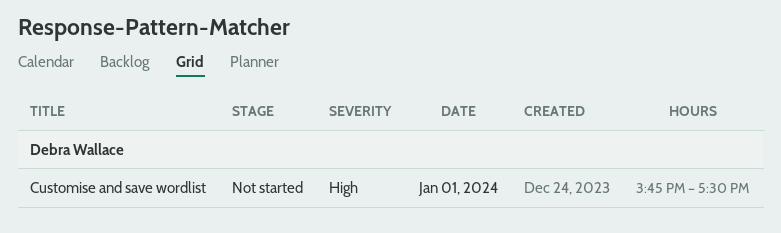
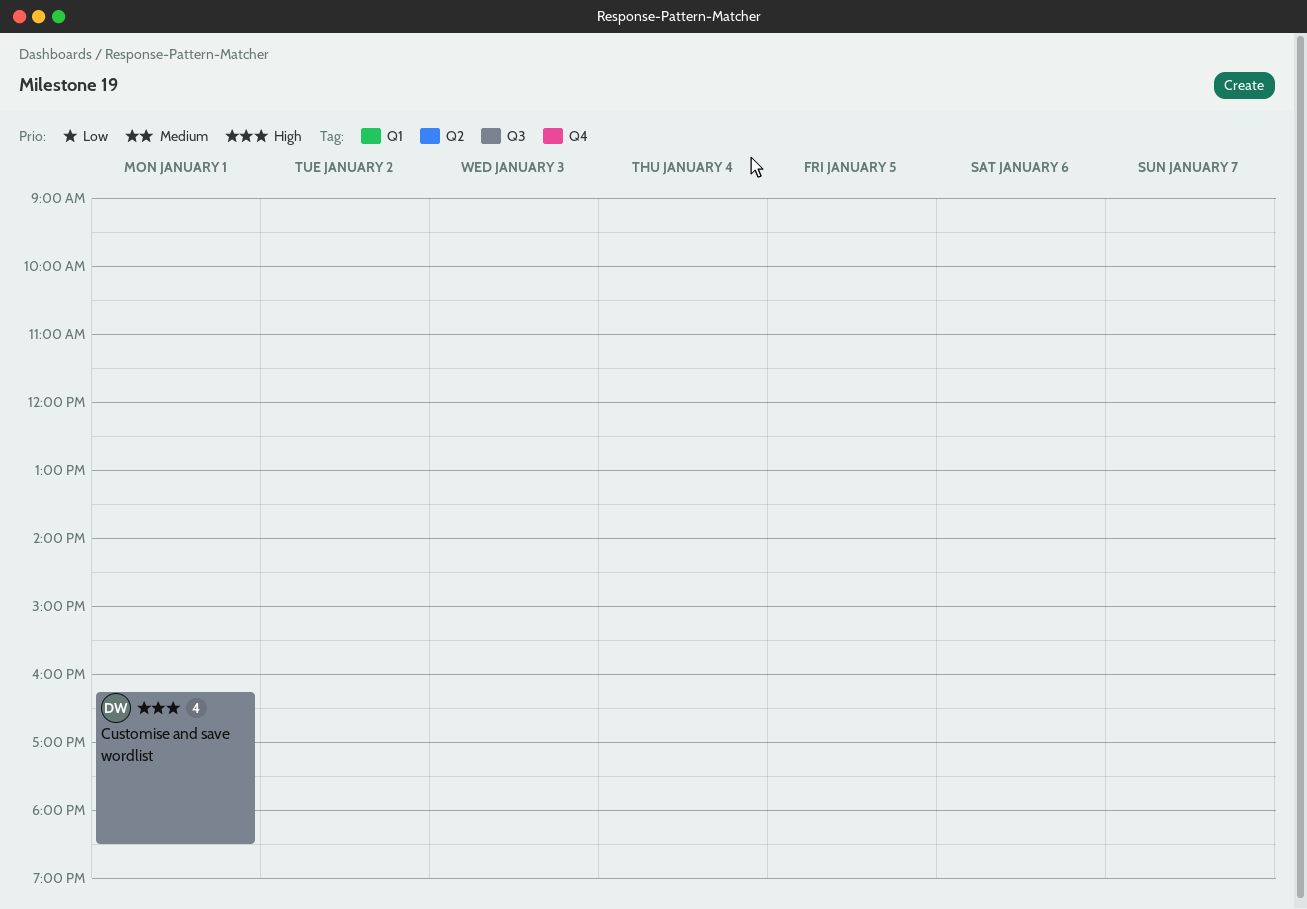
Customise and save wordlist, begins: 15:45 -> 16:15
Customise and save wordlist, ends: 17:30 -> 18:30

